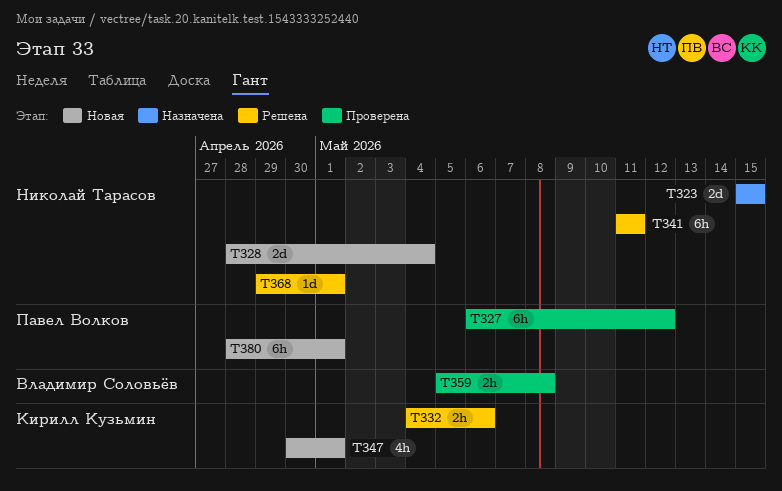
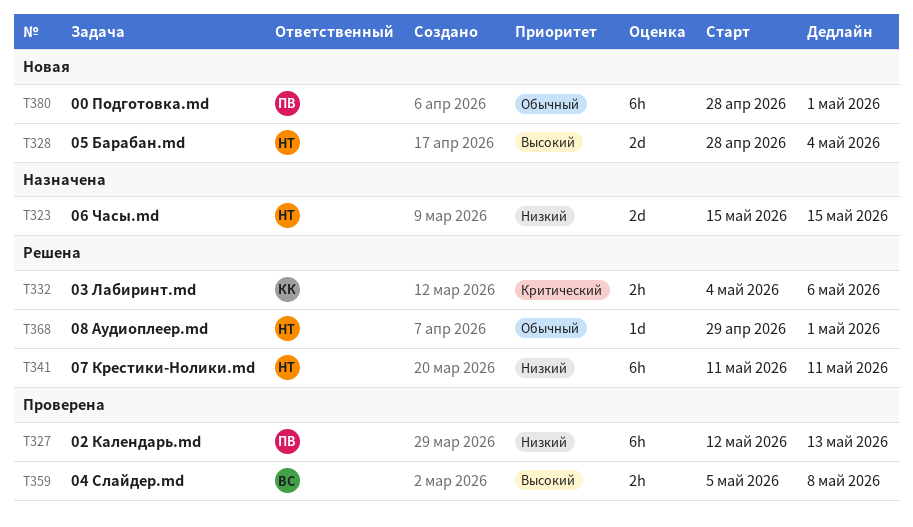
T327, start: May 6 -> May 12
T327, due: May 12 -> May 13
T347: present -> none

